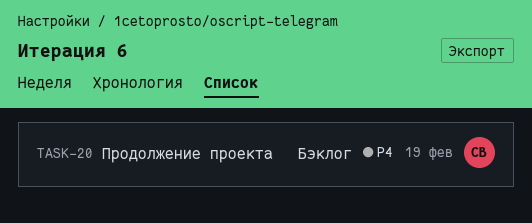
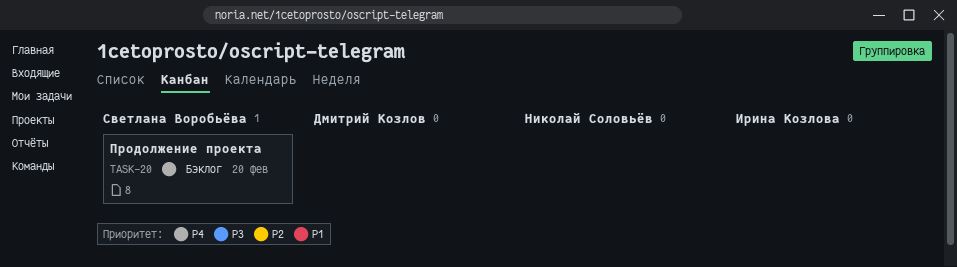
TASK-20, due: Feb 19 -> Feb 20

